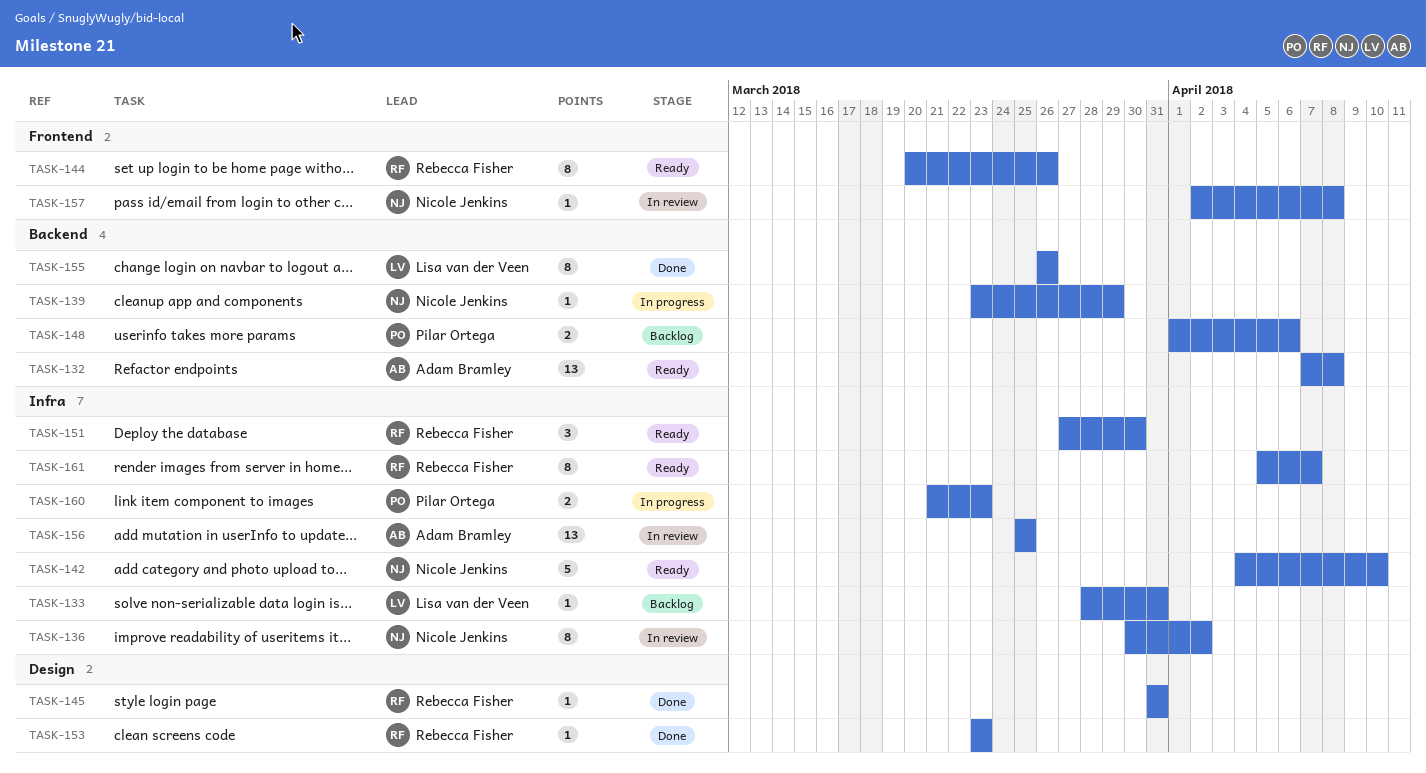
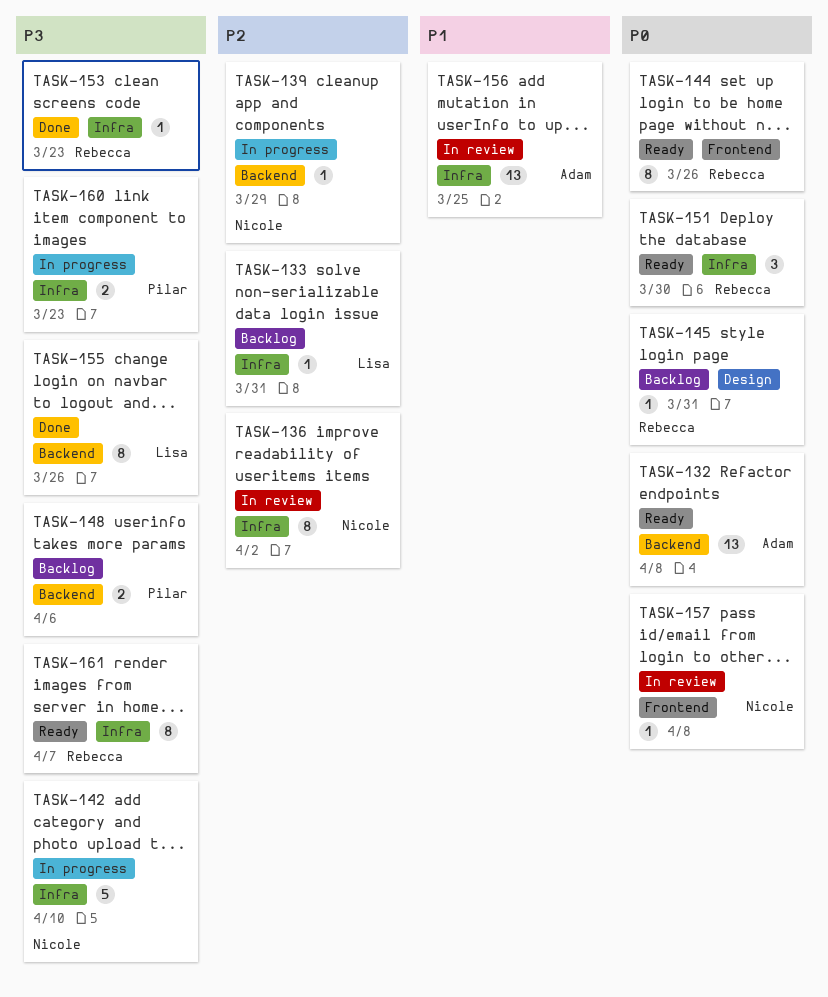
TASK-142, status: Ready -> In progress
TASK-145, status: Done -> Backlog
TASK-153, label: Design -> Infra

